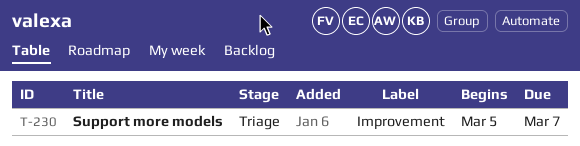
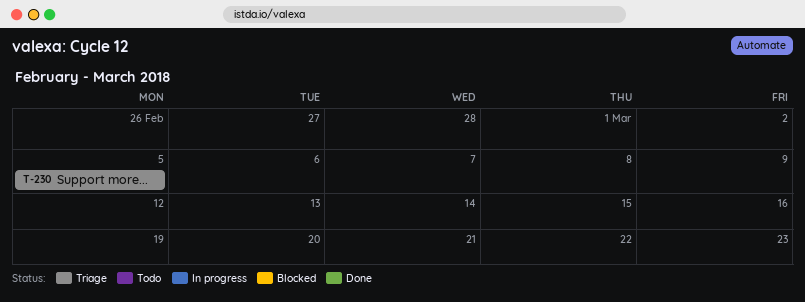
T-230, due: Mar 7 -> Mar 5

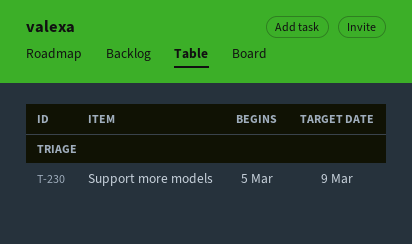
T-230, due: Mar 5 -> Mar 9

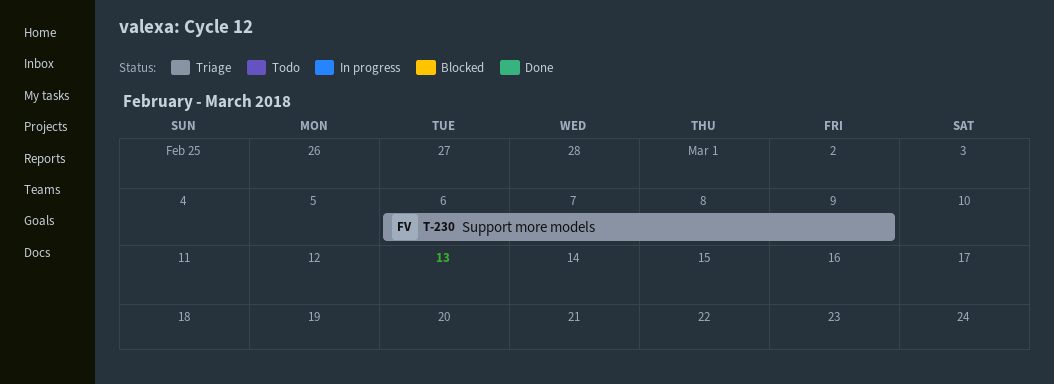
T-230, start: Mar 5 -> Mar 6

